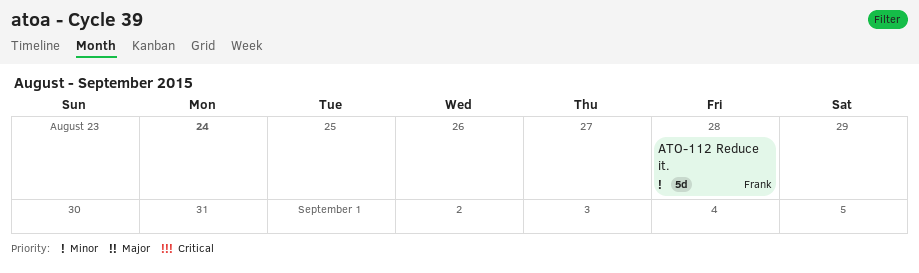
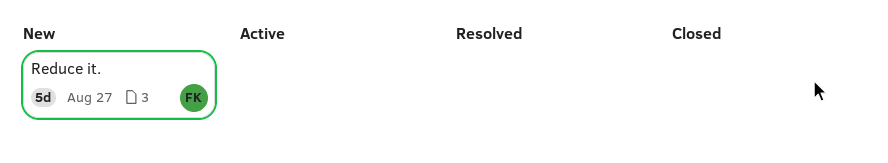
Reduce it., due: Aug 28 -> Aug 27

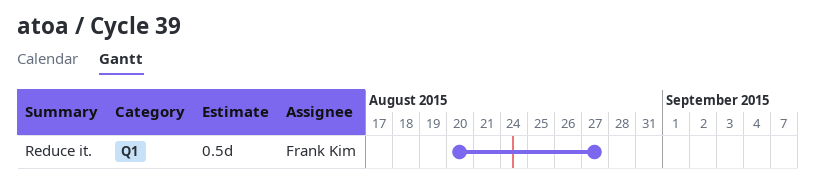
Reduce it., estimate: 5d -> 0.5d

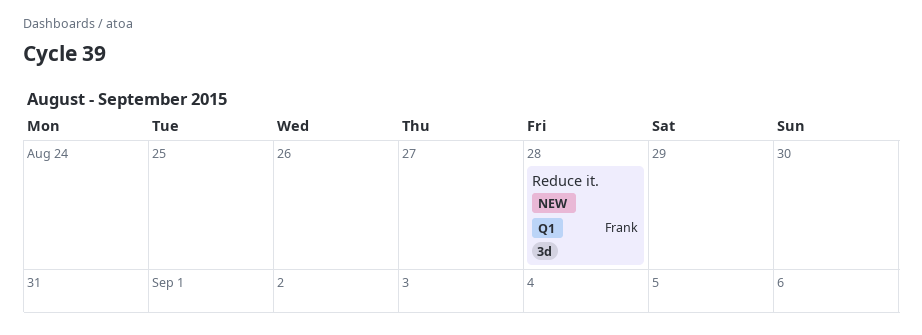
Reduce it., estimate: 0.5d -> 3d
Reduce it., due: Aug 27 -> Aug 28

